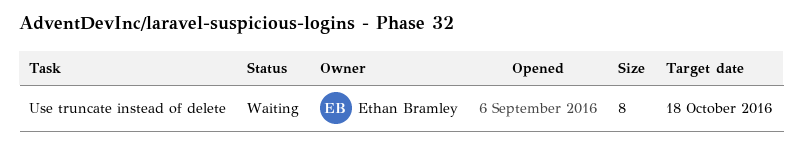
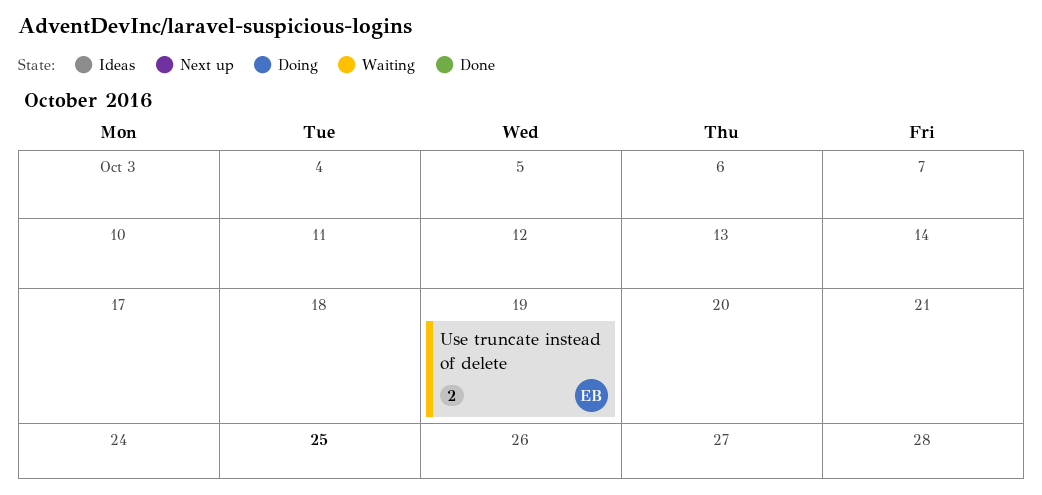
Use truncate instead of delete, estimate: 8 -> 2
Use truncate instead of delete, due: Oct 18 -> Oct 19

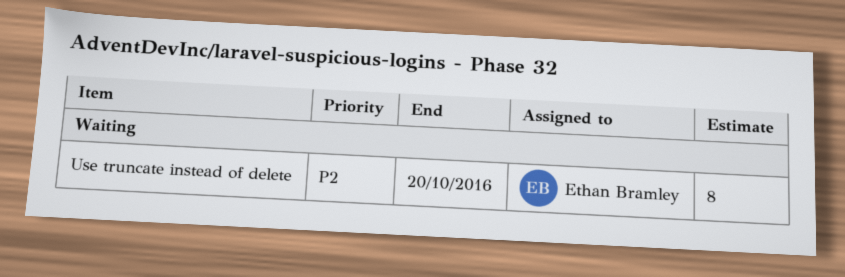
Use truncate instead of delete, estimate: 2 -> 8
Use truncate instead of delete, due: Oct 19 -> Oct 20

